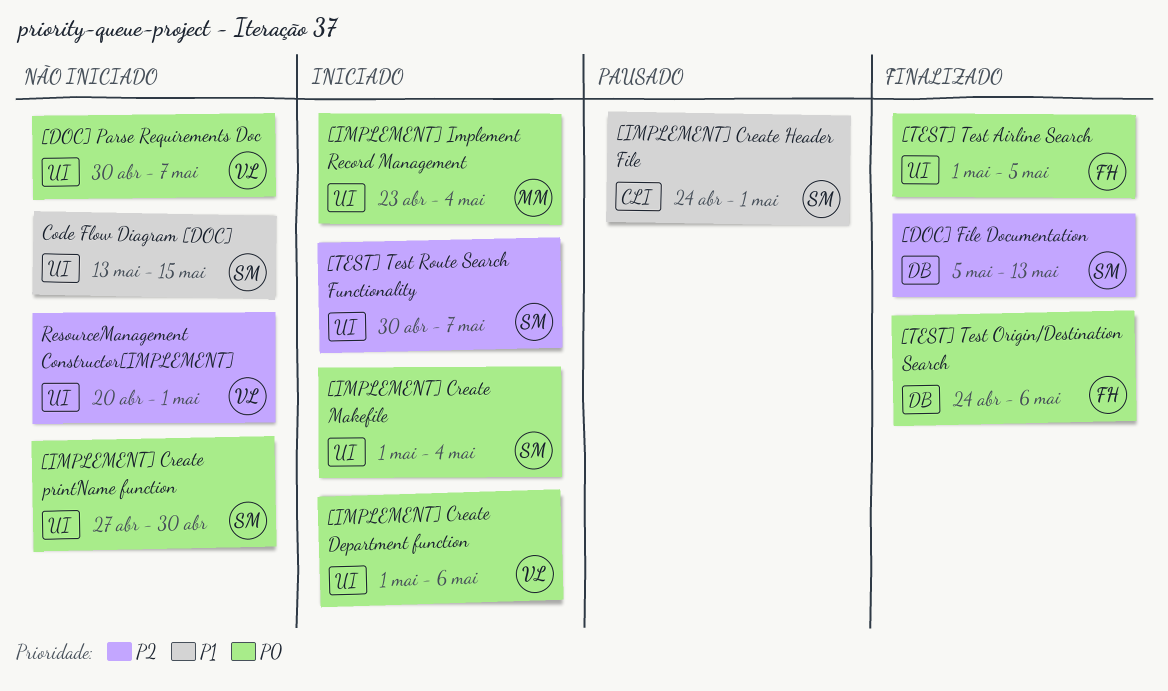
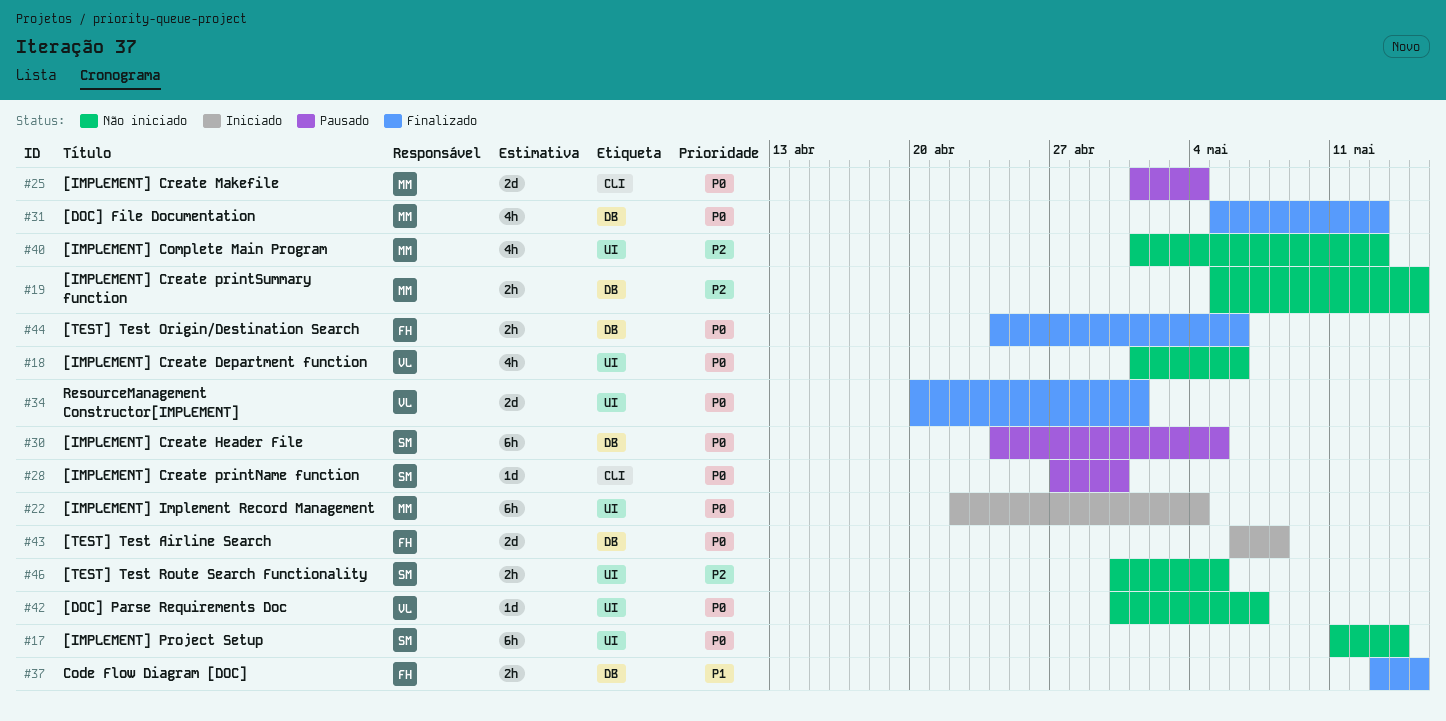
[DOC] File Documentation, owner: SM -> MM
[DOC] File Documentation, priority: P2 -> P0
[IMPLEMENT] Complete Main Program: none -> present
[IMPLEMENT] Create Department function, status: Iniciado -> Não iniciado
[IMPLEMENT] Create Header File, priority: P1 -> P0
[IMPLEMENT] Create Header File, label: CLI -> DB
[IMPLEMENT] Create Header File, due: May 1 -> May 5
[IMPLEMENT] Create Makefile, status: Iniciado -> Pausado
[IMPLEMENT] Create Makefile, owner: SM -> MM
[IMPLEMENT] Create Makefile, label: UI -> CLI
[IMPLEMENT] Create printName function, status: Não iniciado -> Pausado
[IMPLEMENT] Create printName function, label: UI -> CLI
[IMPLEMENT] Create printSummary function: none -> present
[IMPLEMENT] Implement Record Management, start: Apr 23 -> Apr 22
[IMPLEMENT] Project Setup: none -> present
[TEST] Test Airline Search, status: Finalizado -> Iniciado
[TEST] Test Airline Search, label: UI -> DB
[TEST] Test Airline Search, start: May 1 -> May 6
[TEST] Test Airline Search, due: May 5 -> May 8
[TEST] Test Route Search Functionality, status: Iniciado -> Não iniciado
[TEST] Test Route Search Functionality, due: May 7 -> May 5
Code Flow Diagram [DOC], status: Não iniciado -> Finalizado
Code Flow Diagram [DOC], owner: SM -> FH
Code Flow Diagram [DOC], label: UI -> DB
ResourceManagement Constructor[IMPLEMENT], status: Não iniciado -> Finalizado
ResourceManagement Constructor[IMPLEMENT], priority: P2 -> P0

